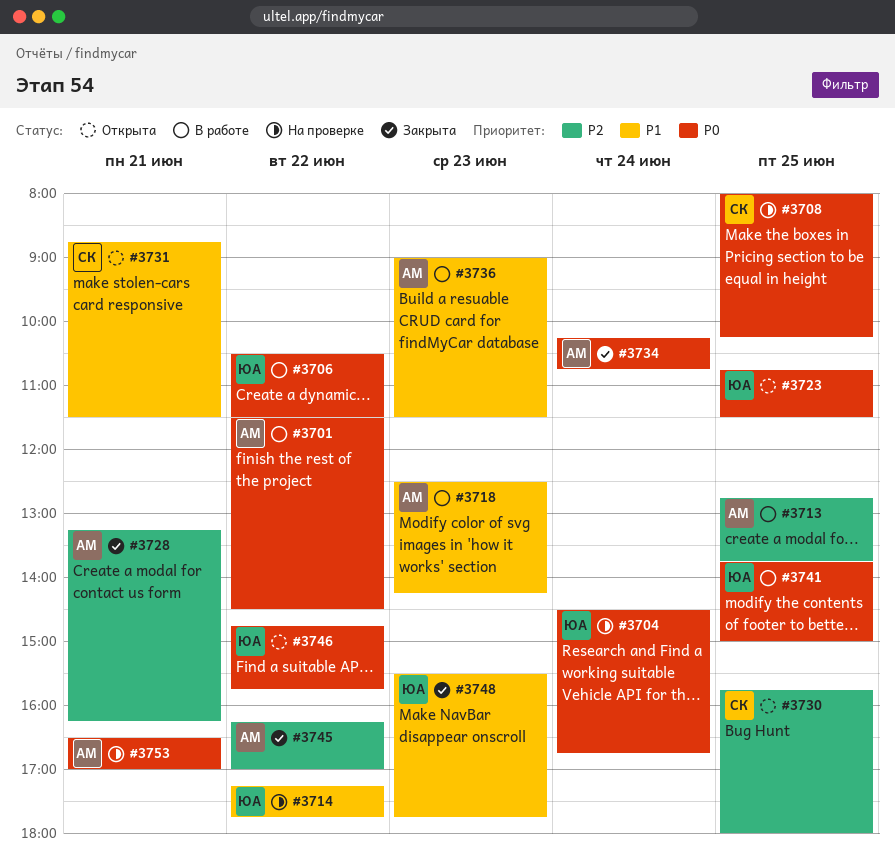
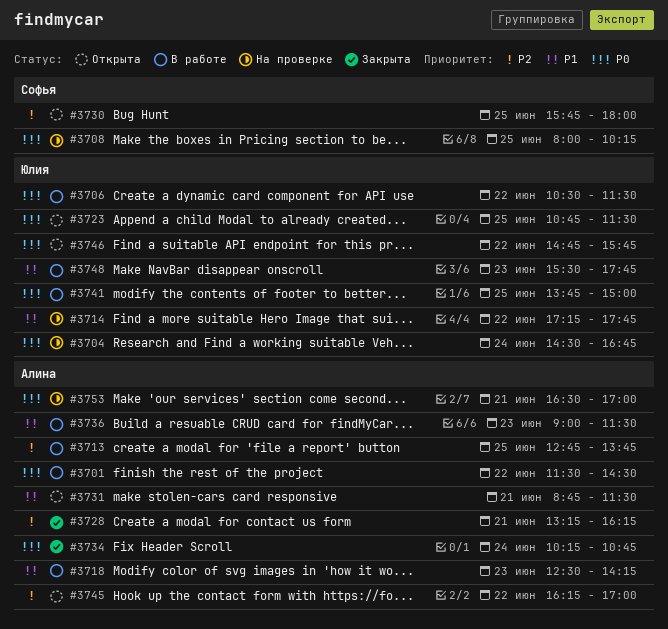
#3731, owner: Софья -> Алина
#3745, status: Закрыта -> Открыта
#3748, status: Закрыта -> В работе

